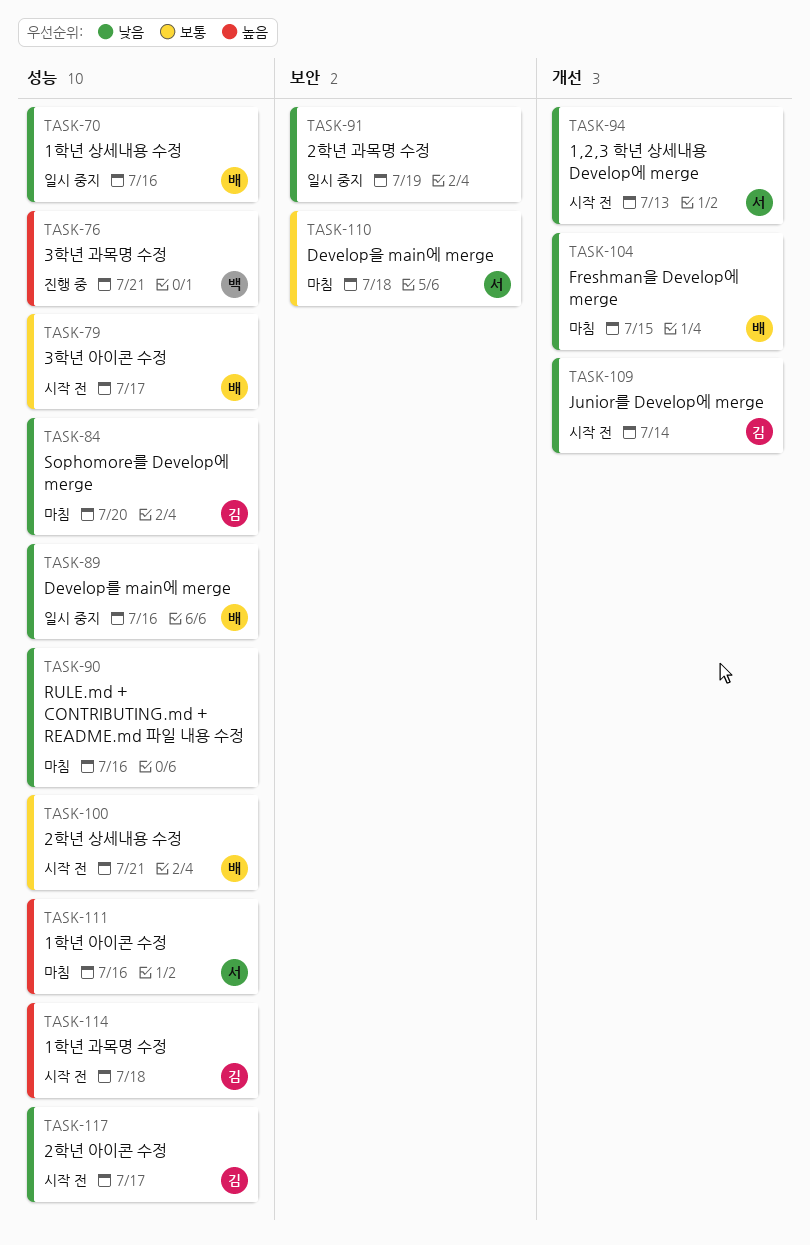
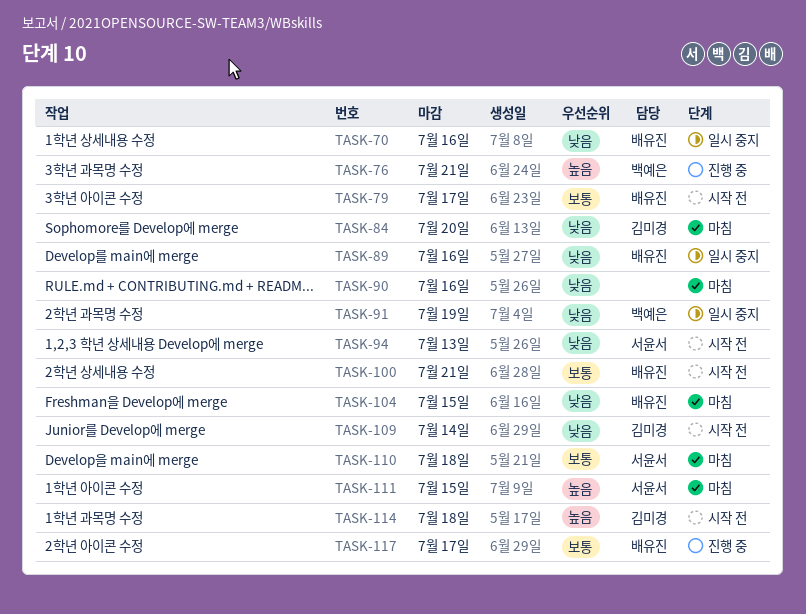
TASK-91, owner: none -> 백예은
TASK-111, due: Jul 16 -> Jul 15
TASK-117, status: 시작 전 -> 진행 중
TASK-117, owner: 김미경 -> 배유진
TASK-117, priority: 낮음 -> 보통

